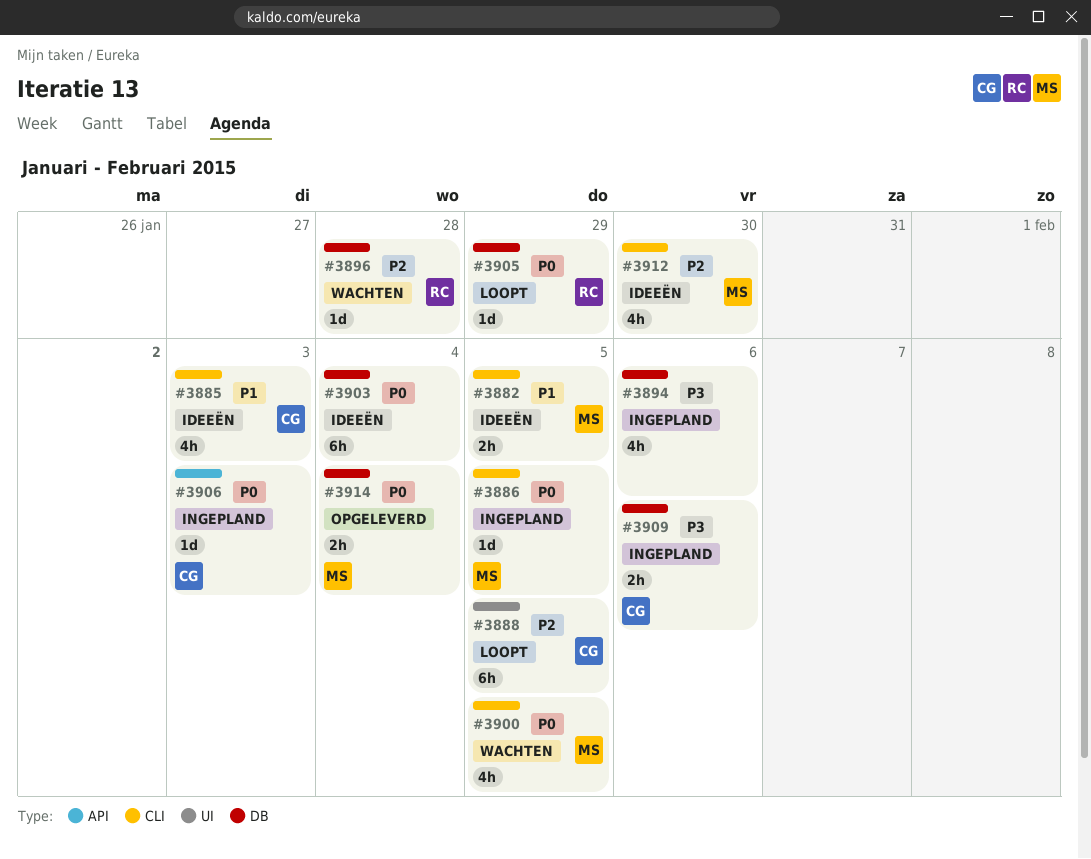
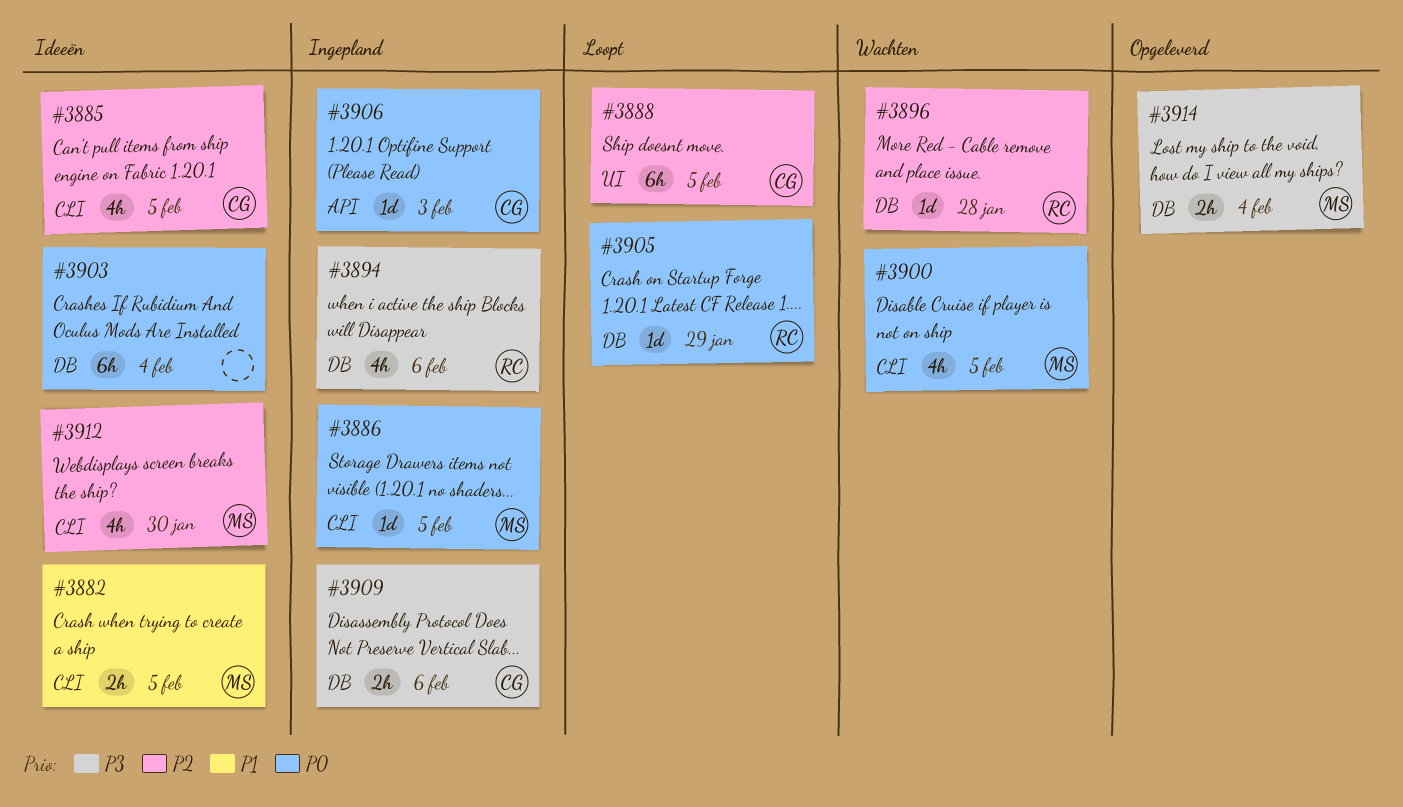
#3885, priority: P1 -> P2
#3885, due: Feb 3 -> Feb 5
#3894, owner: none -> RC
#3914, priority: P0 -> P3

